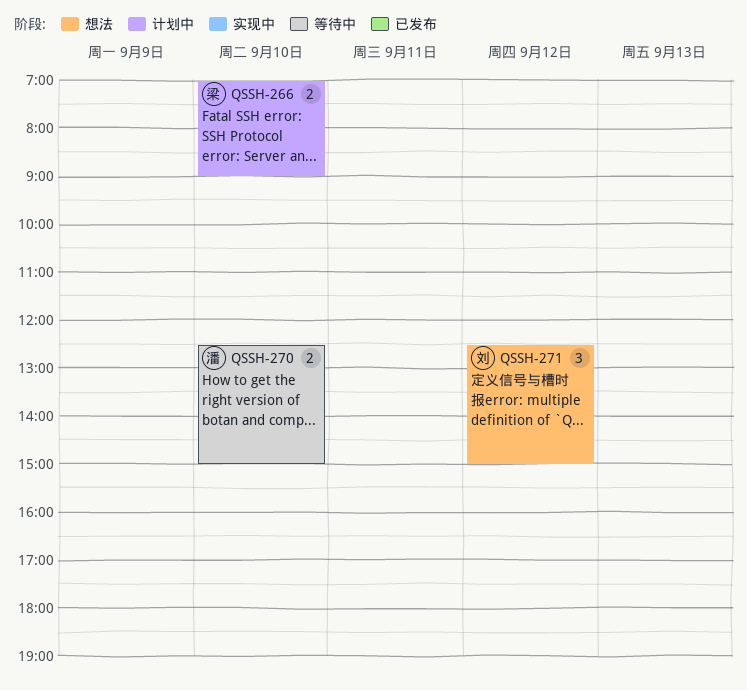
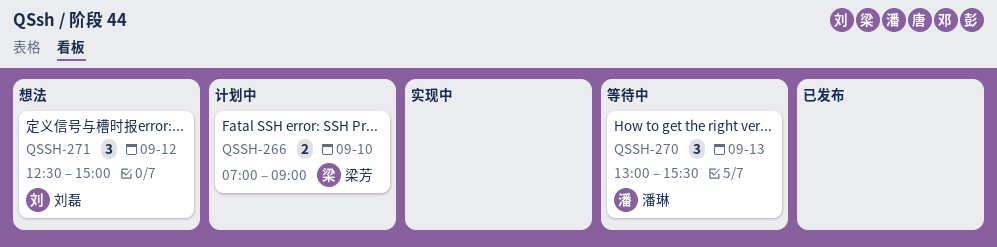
QSSH-270, estimate: 2 -> 3
QSSH-270, day: Sep 10 -> Sep 13
QSSH-270, begins: 12:30 -> 13:00
QSSH-270, ends: 15:00 -> 15:30

